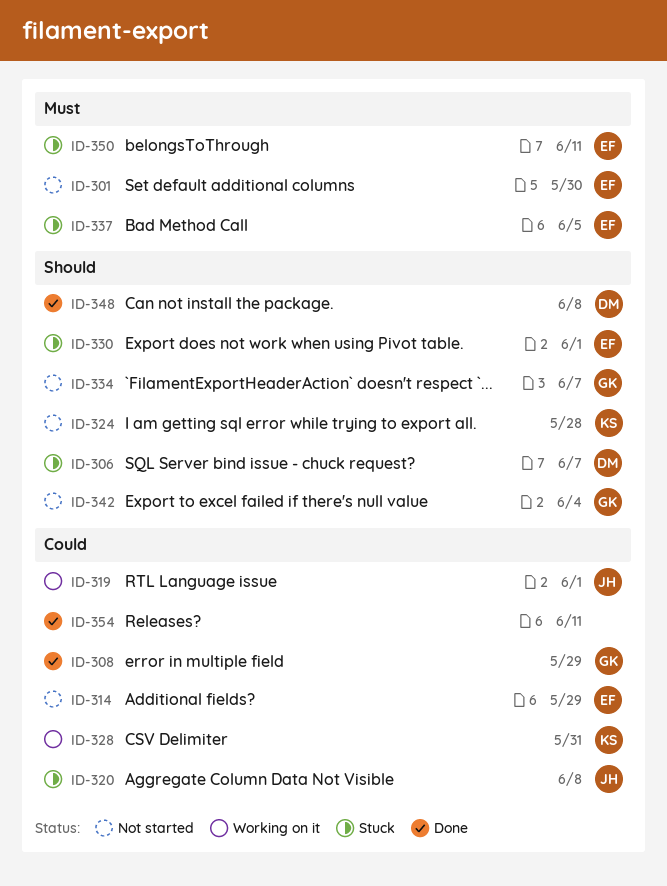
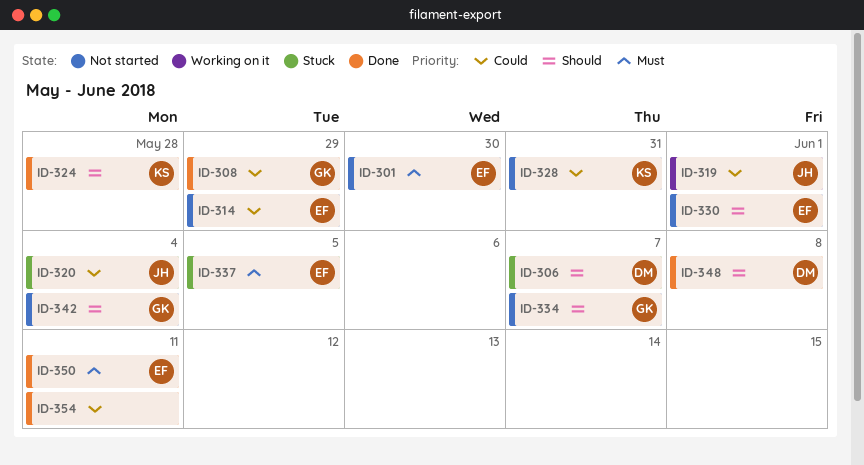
ID-320, due: Jun 8 -> Jun 4
ID-324, status: Not started -> Done
ID-328, status: Working on it -> Not started
ID-330, status: Stuck -> Not started
ID-350, status: Stuck -> Done

